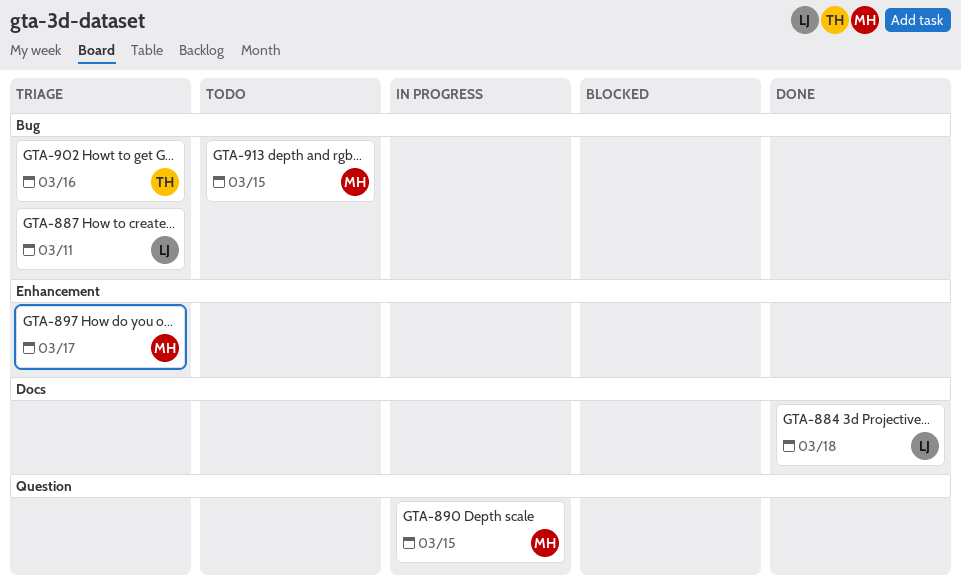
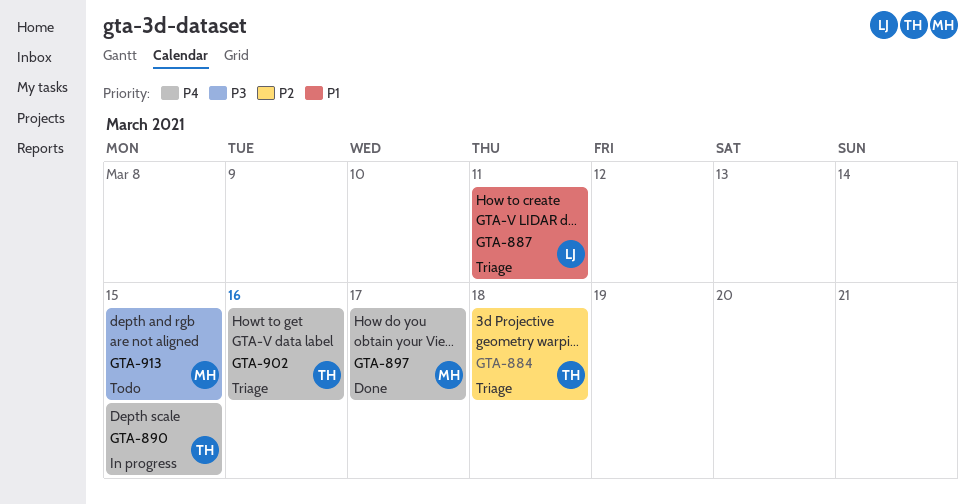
GTA-884, status: Done -> Triage
GTA-884, owner: LJ -> TH
GTA-890, owner: MH -> TH
GTA-897, status: Triage -> Done

